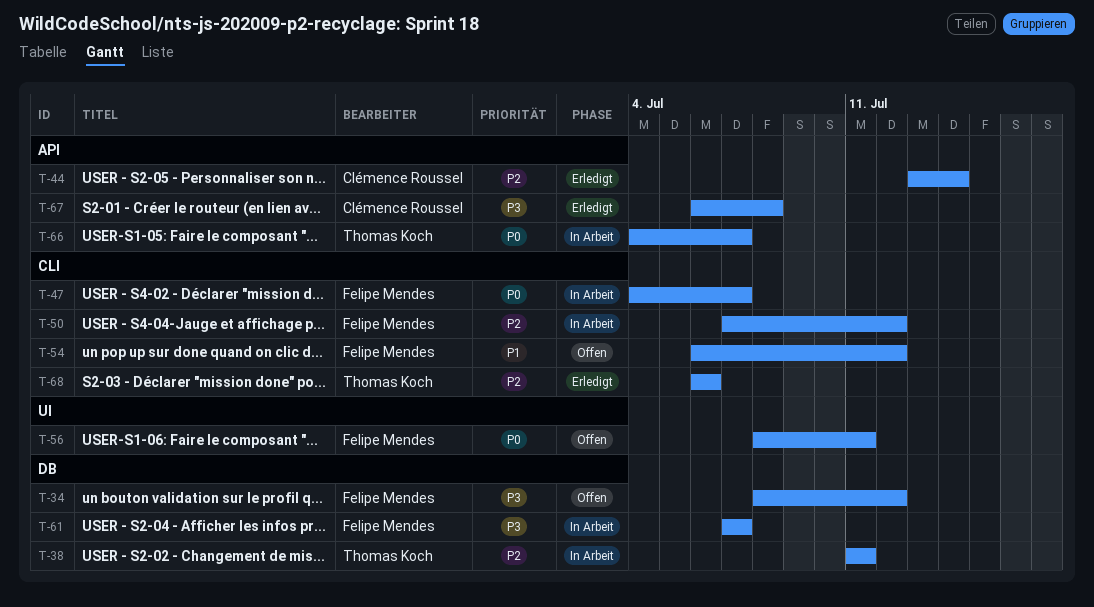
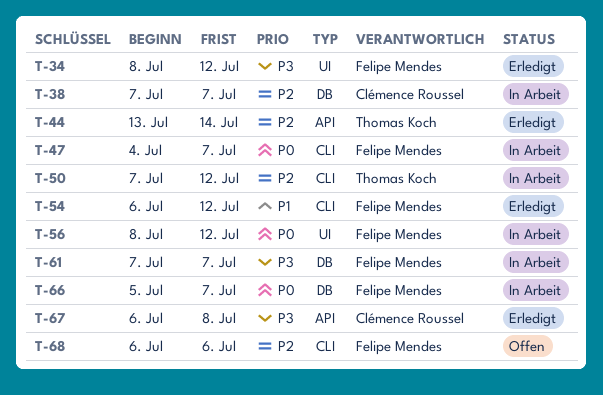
T-34, status: Offen -> Erledigt
T-34, label: DB -> UI
T-38, owner: Thomas Koch -> Clémence Roussel
T-38, start: Jul 11 -> Jul 7
T-38, due: Jul 11 -> Jul 7
T-44, owner: Clémence Roussel -> Thomas Koch
T-50, owner: Felipe Mendes -> Thomas Koch
T-54, status: Offen -> Erledigt
T-56, status: Offen -> In Arbeit
T-56, due: Jul 11 -> Jul 12
T-66, owner: Thomas Koch -> Felipe Mendes
T-66, label: API -> DB
T-66, start: Jul 4 -> Jul 5
T-68, status: Erledigt -> Offen
T-68, owner: Thomas Koch -> Felipe Mendes

